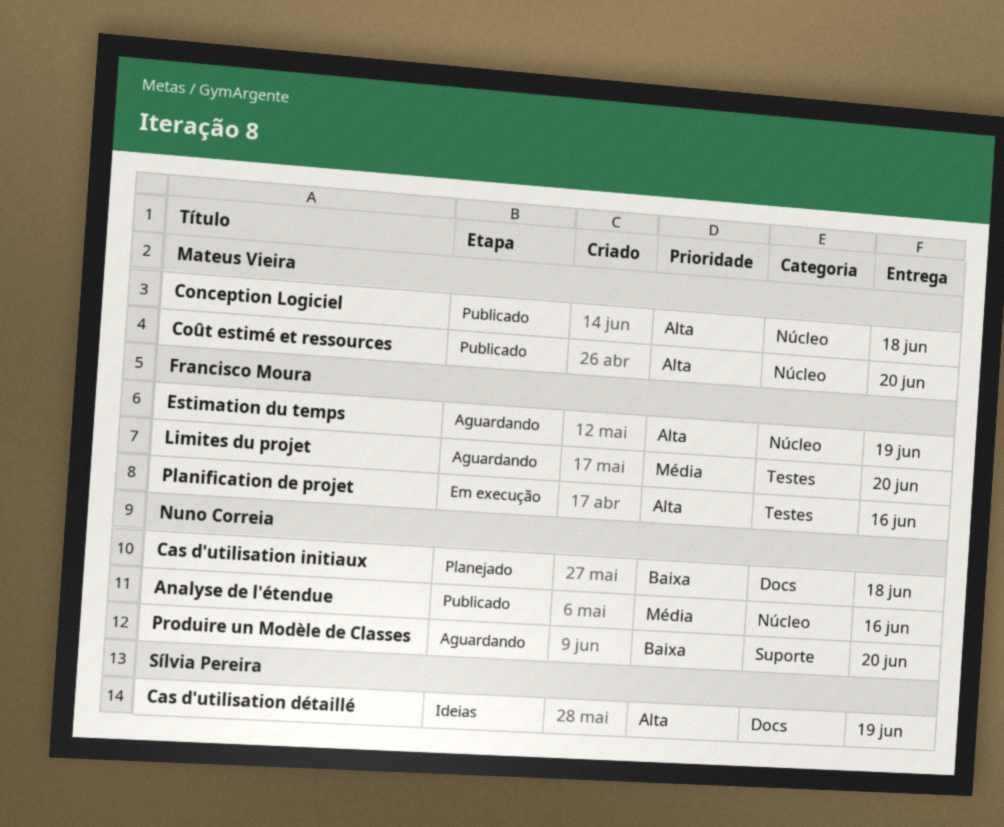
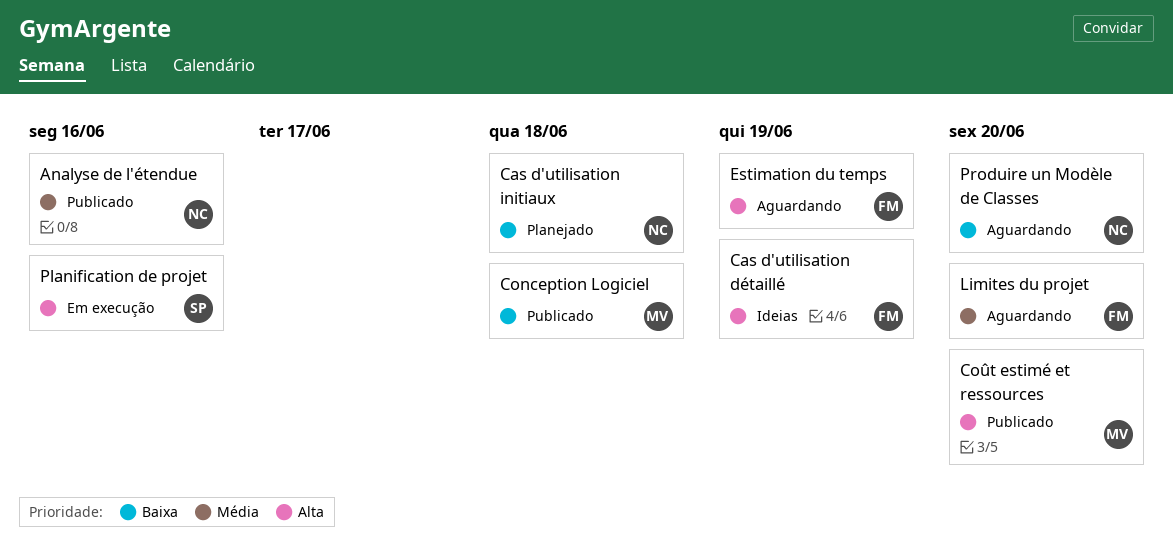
Cas d'utilisation détaillé, owner: Sílvia Pereira -> Francisco Moura
Conception Logiciel, priority: Alta -> Baixa
Planification de projet, owner: Francisco Moura -> Sílvia Pereira

